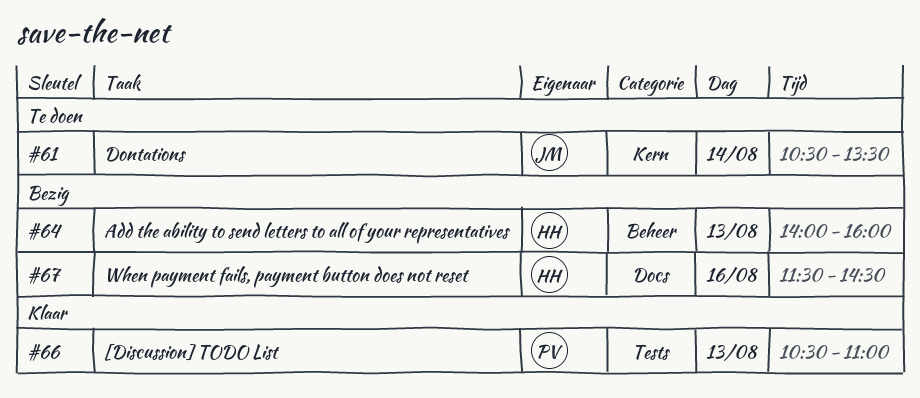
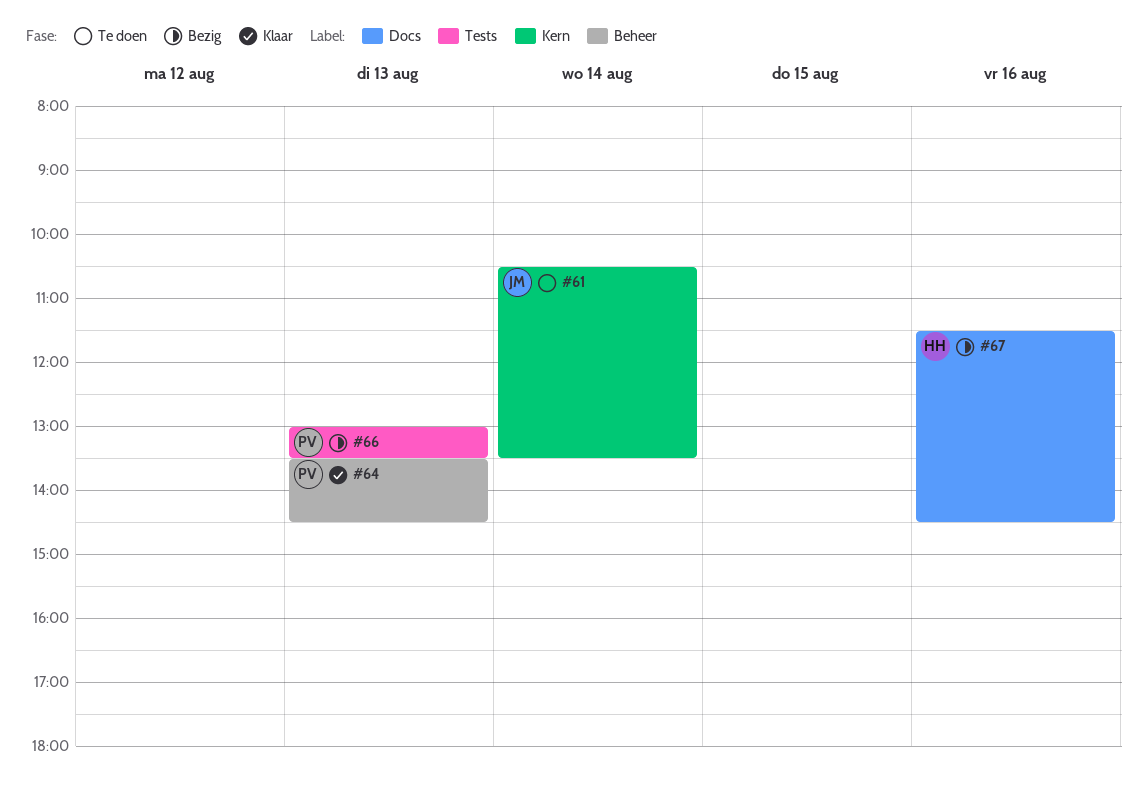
#64, status: Bezig -> Klaar
#64, owner: HH -> PV
#64, begins: 14:00 -> 13:30
#64, ends: 16:00 -> 14:30
#66, status: Klaar -> Bezig
#66, begins: 10:30 -> 13:00
#66, ends: 11:00 -> 13:30

